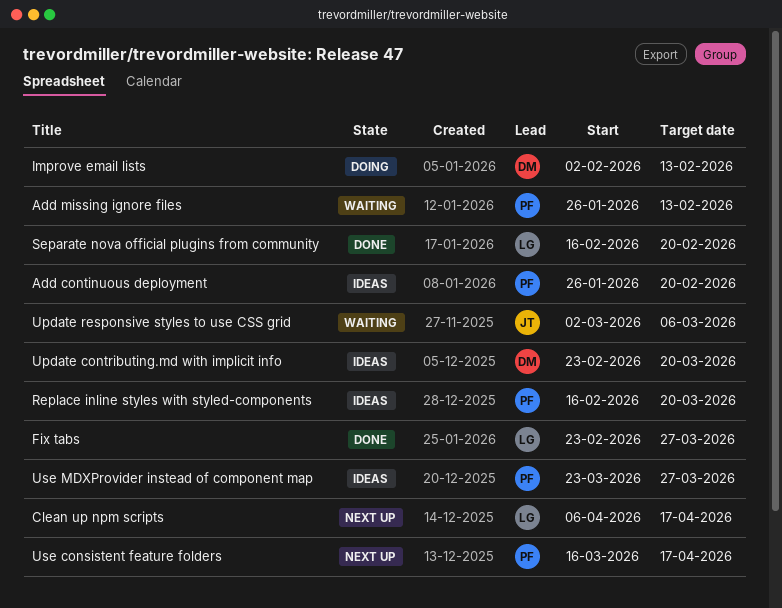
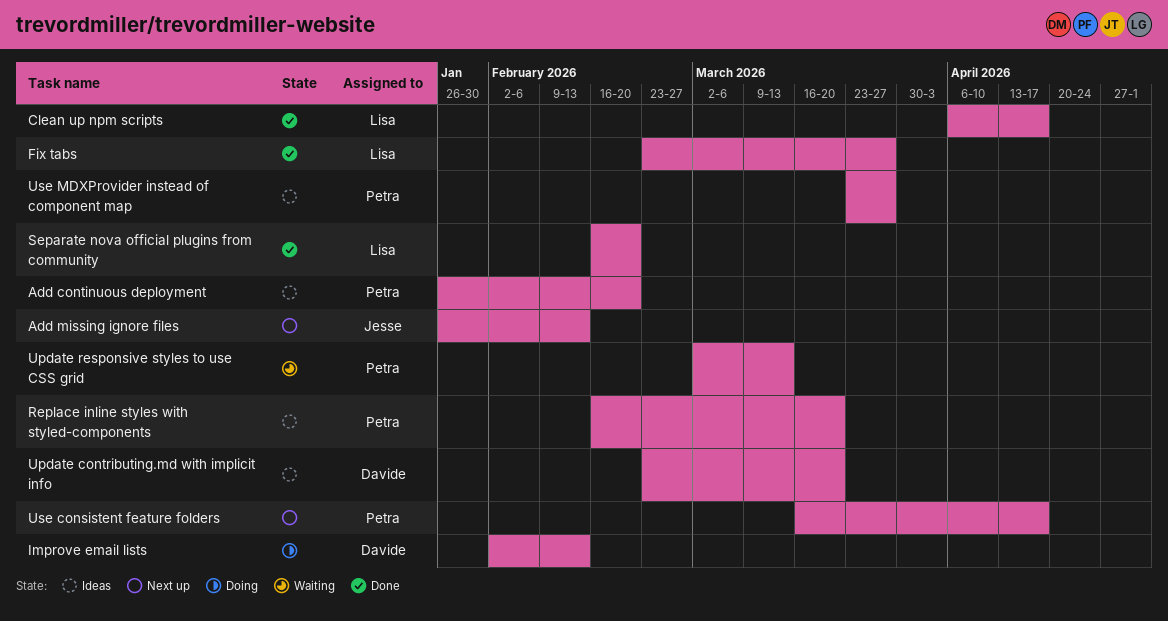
Add missing ignore files, status: Waiting -> Next up
Add missing ignore files, owner: Petra -> Jesse
Clean up npm scripts, status: Next up -> Done
Update responsive styles to use CSS grid, owner: Jesse -> Petra
Update responsive styles to use CSS grid, due: Mar 6 -> Mar 13

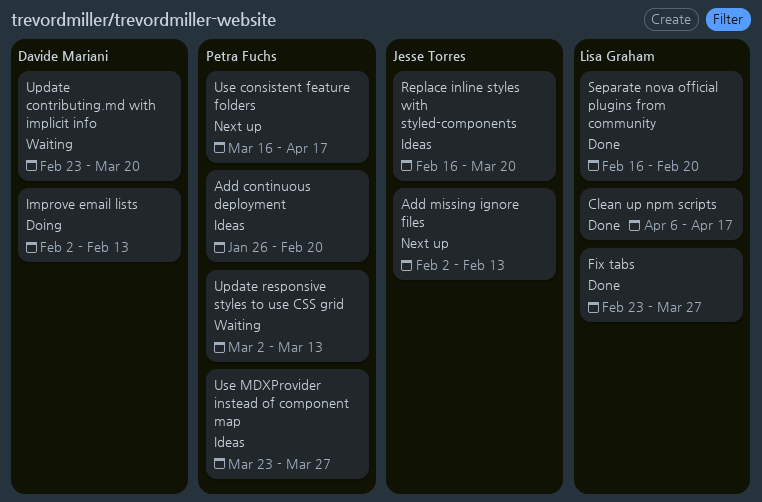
Add missing ignore files, start: Jan 26 -> Feb 2
Replace inline styles with styled-components, owner: Petra Fuchs -> Jesse Torres
Update contributing.md with implicit info, status: Ideas -> Waiting

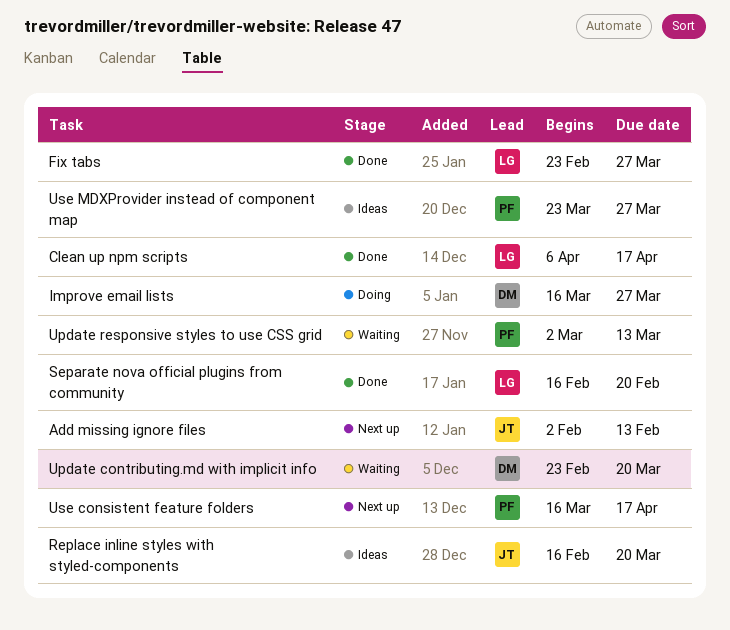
Add continuous deployment: present -> none
Improve email lists, start: Feb 2 -> Mar 16
Improve email lists, due: Feb 13 -> Mar 27

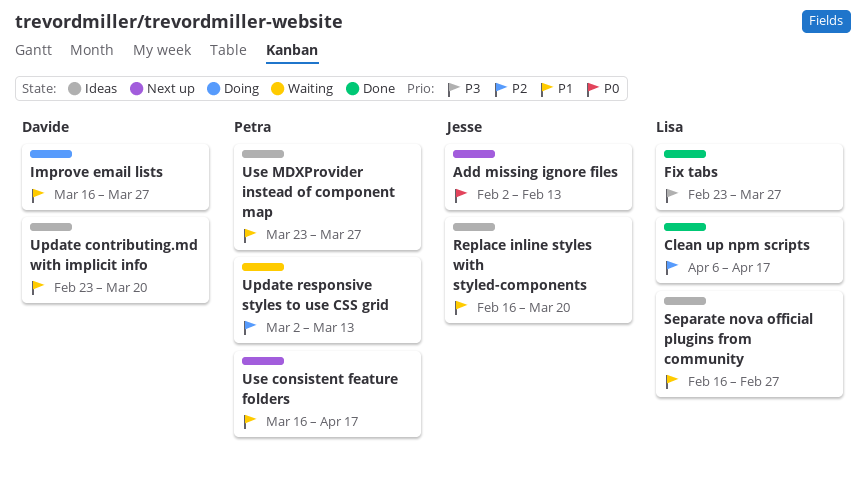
Separate nova official plugins from community, status: Done -> Ideas
Separate nova official plugins from community, due: Feb 20 -> Feb 27
Update contributing.md with implicit info, status: Waiting -> Ideas

